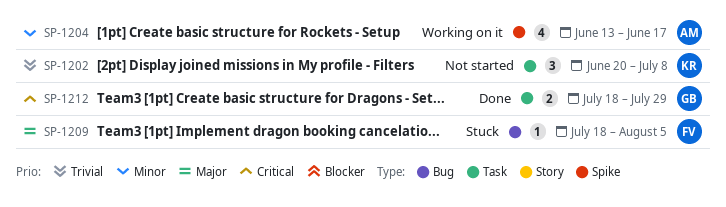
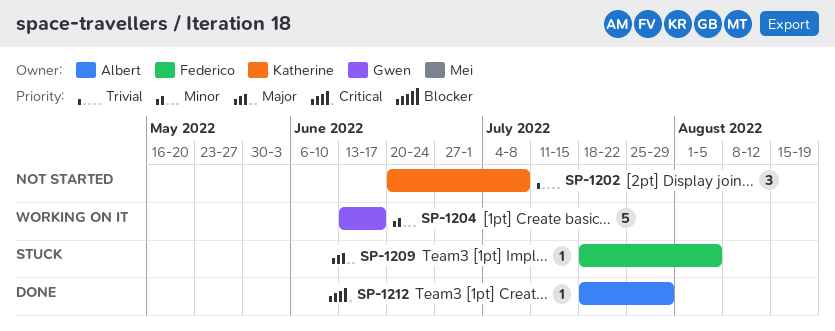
SP-1204, owner: Albert -> Gwen
SP-1204, estimate: 4 -> 5
SP-1212, owner: Gwen -> Albert
SP-1212, estimate: 2 -> 1

